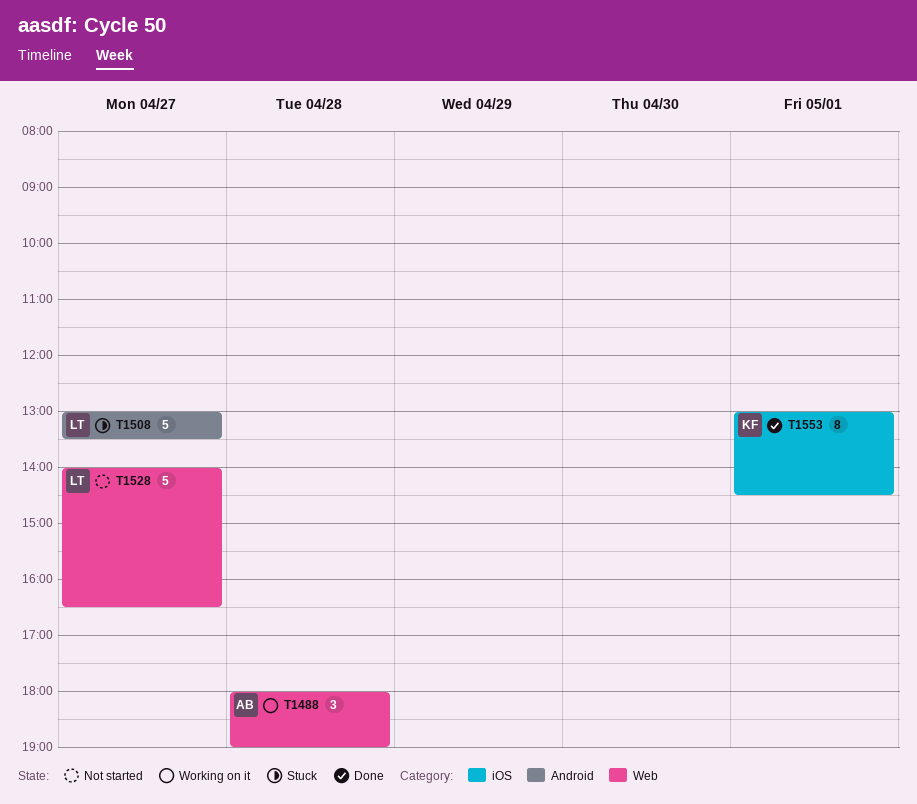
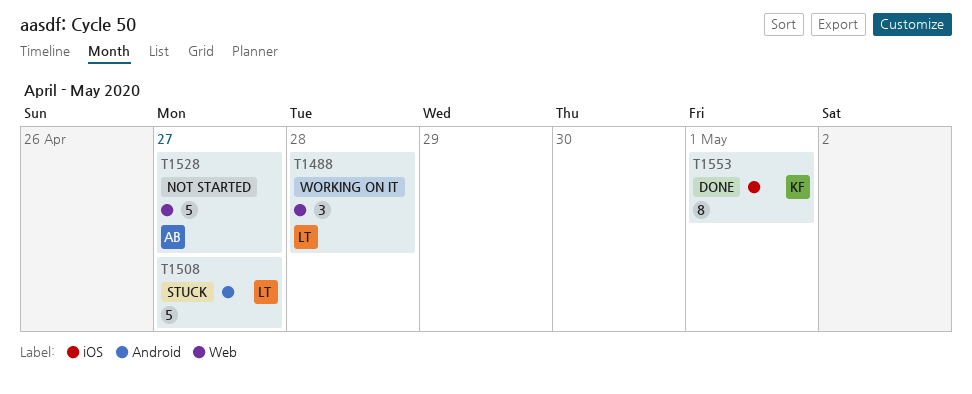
T1488, owner: AB -> LT
T1528, owner: LT -> AB

